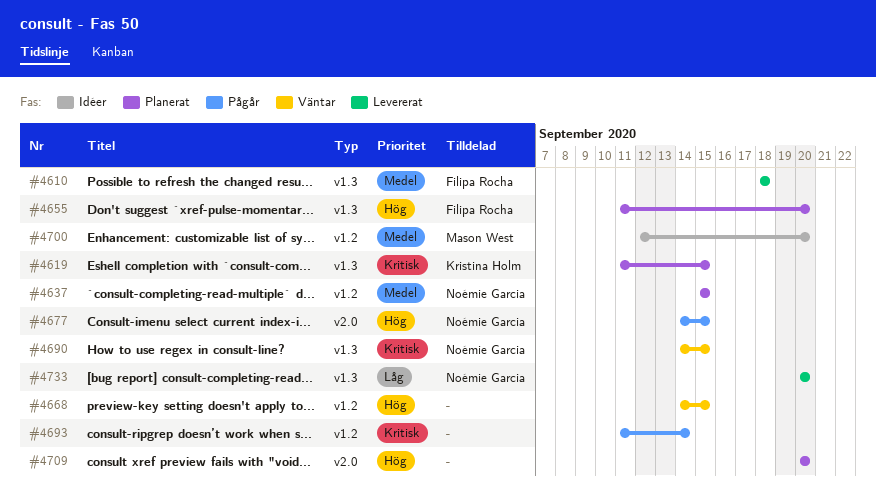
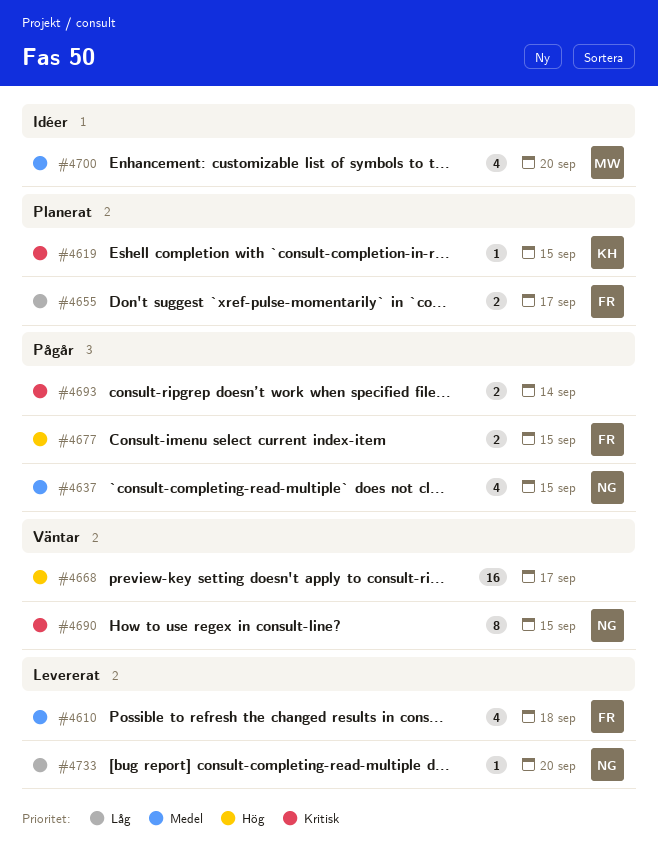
#4637, status: Planerat -> Pågår
#4655, priority: Hög -> Låg
#4655, due: Sep 20 -> Sep 17
#4668, due: Sep 15 -> Sep 17
#4677, owner: Noémie Garcia -> Filipa Rocha
#4709: present -> none

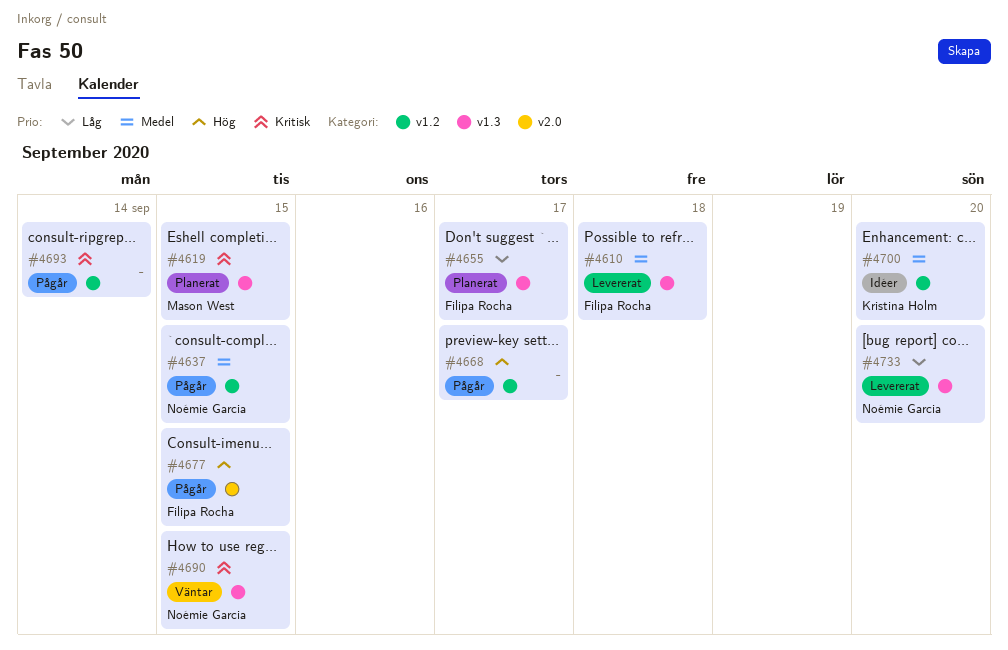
#4619, owner: Kristina Holm -> Mason West
#4668, status: Väntar -> Pågår
#4700, owner: Mason West -> Kristina Holm

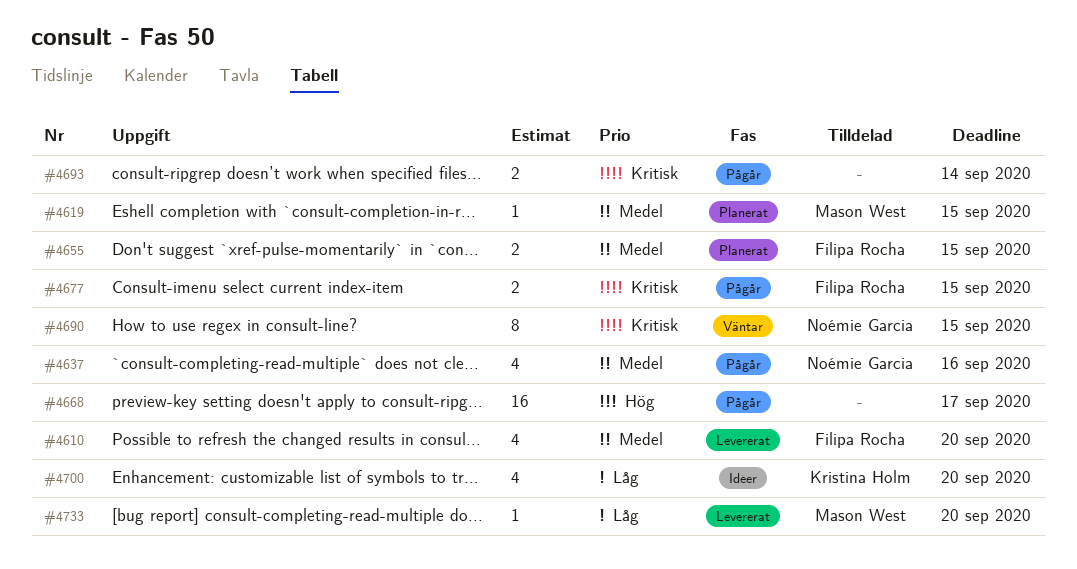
#4610, due: Sep 18 -> Sep 20
#4619, priority: Kritisk -> Medel
#4637, due: Sep 15 -> Sep 16
#4655, priority: Låg -> Medel
#4655, due: Sep 17 -> Sep 15
#4677, priority: Hög -> Kritisk
#4700, priority: Medel -> Låg
#4733, owner: Noémie Garcia -> Mason West

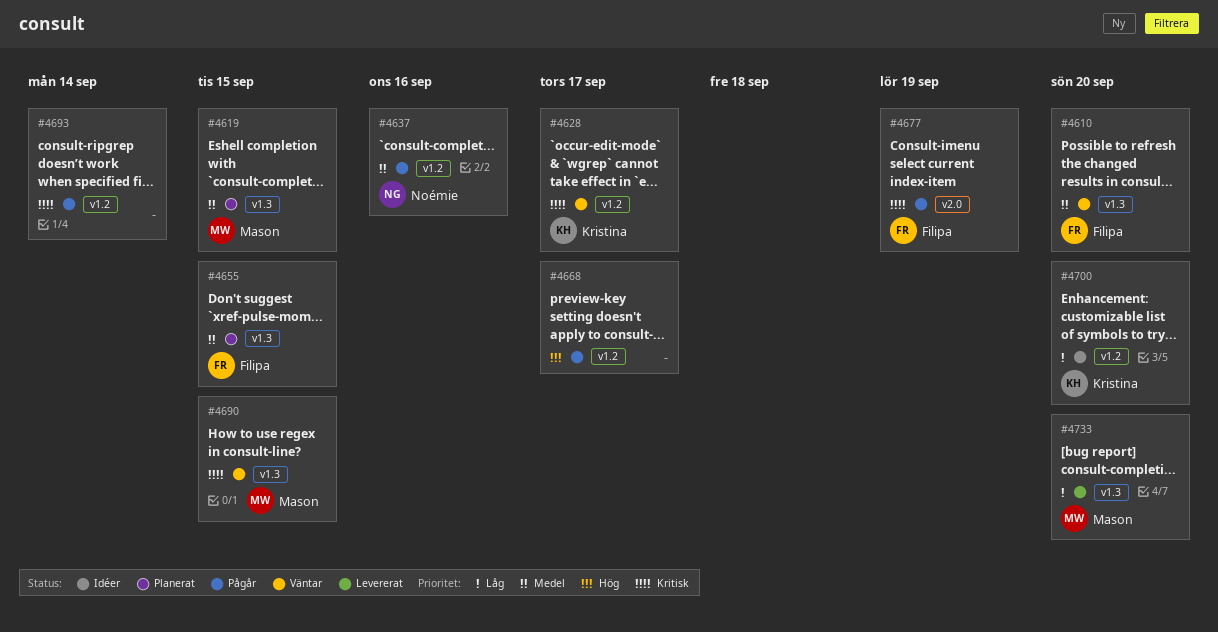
#4610, status: Levererat -> Väntar
#4628: none -> present
#4677, due: Sep 15 -> Sep 19
#4690, owner: Noémie Garcia -> Mason West

